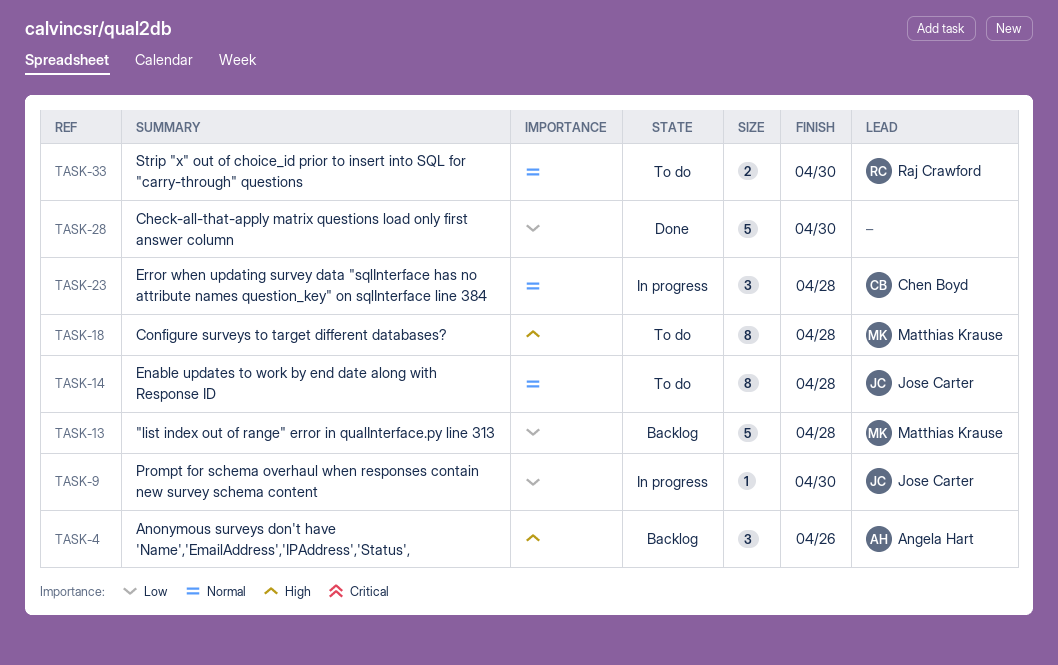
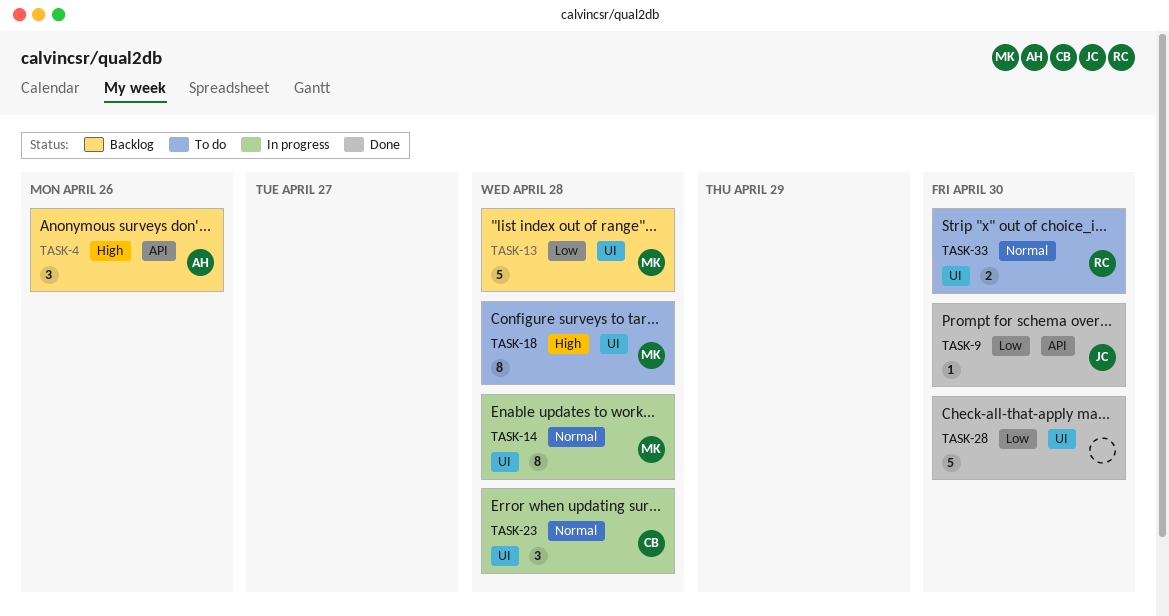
TASK-9, status: In progress -> Done
TASK-14, status: To do -> In progress
TASK-14, owner: Jose Carter -> Matthias Krause

